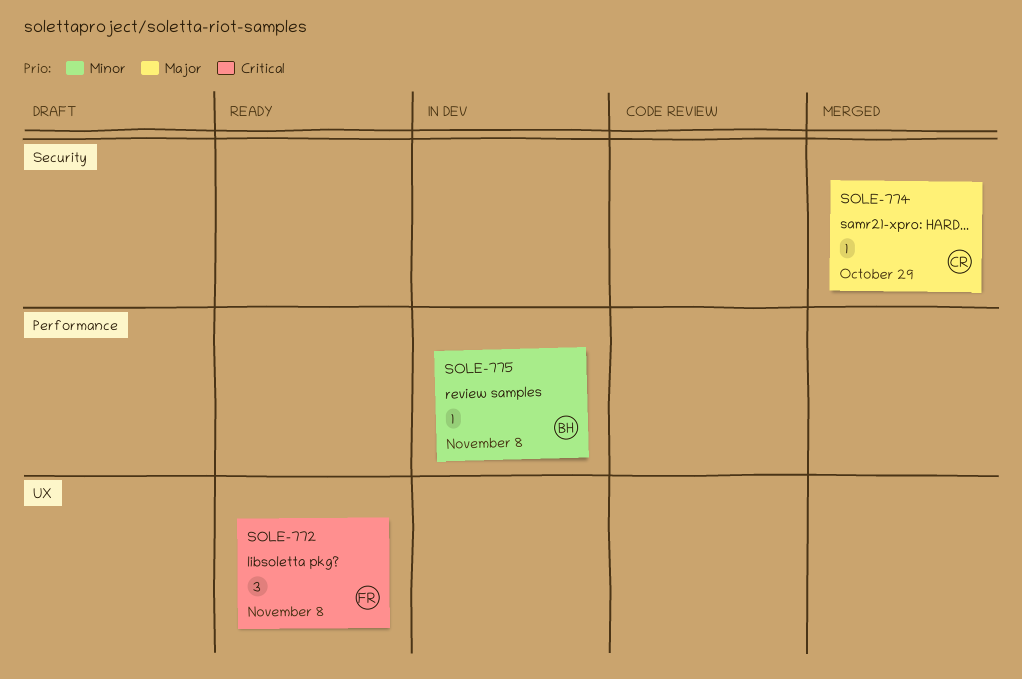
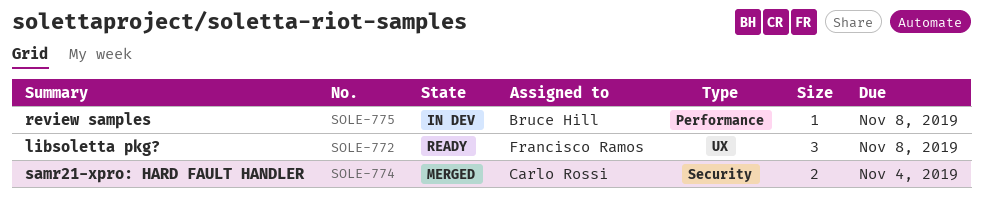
SOLE-774, estimate: 1 -> 2
SOLE-774, due: Oct 29 -> Nov 4

